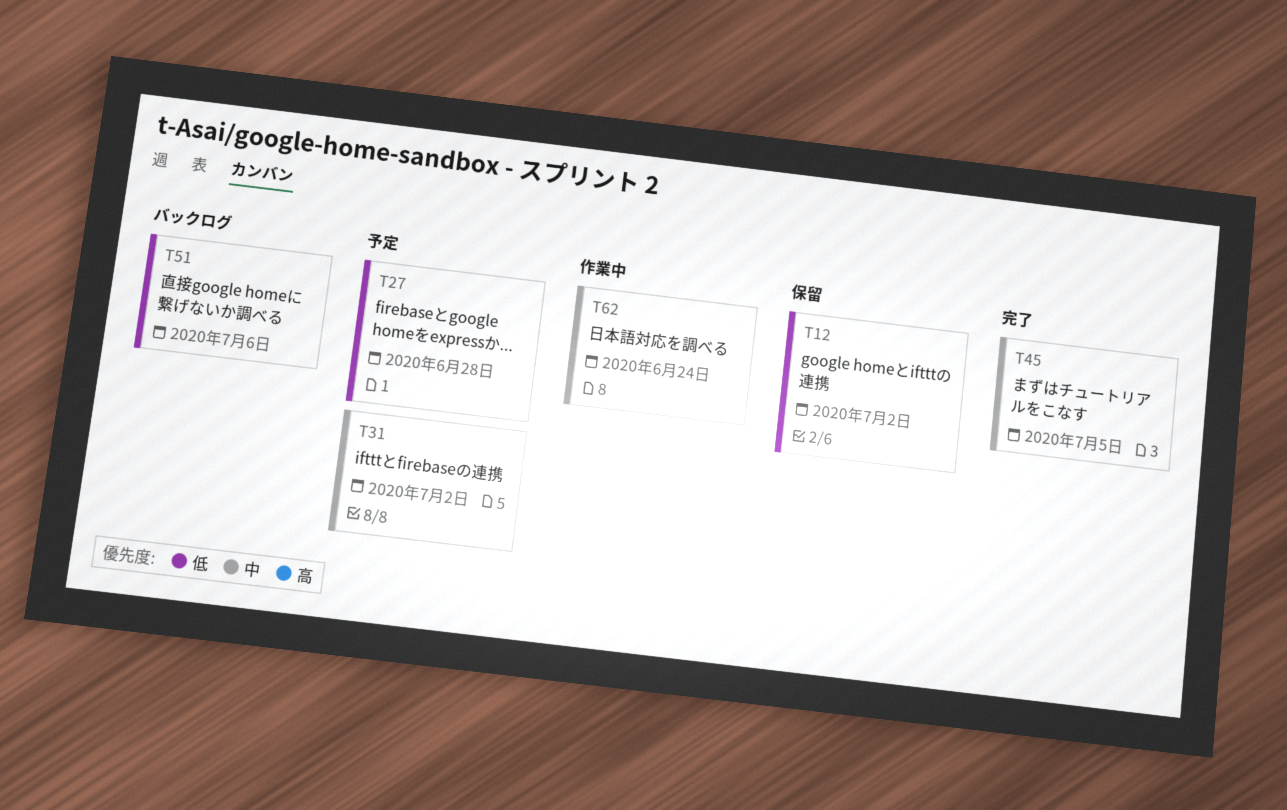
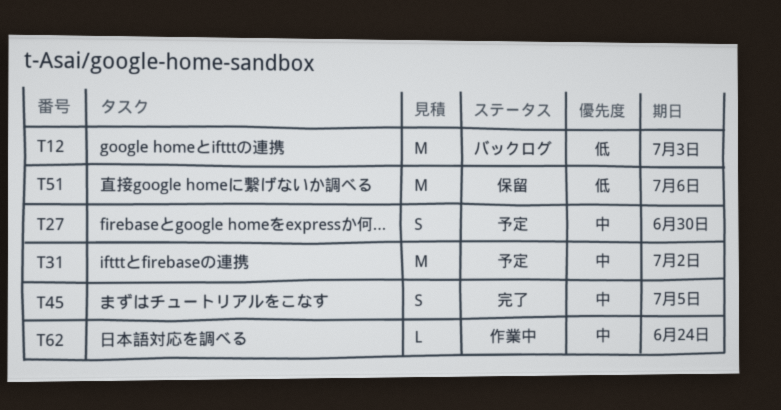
T12, status: 保留 -> バックログ
T12, due: Jul 2 -> Jul 3
T27, priority: 低 -> 中
T27, due: Jun 28 -> Jun 30
T51, status: バックログ -> 保留

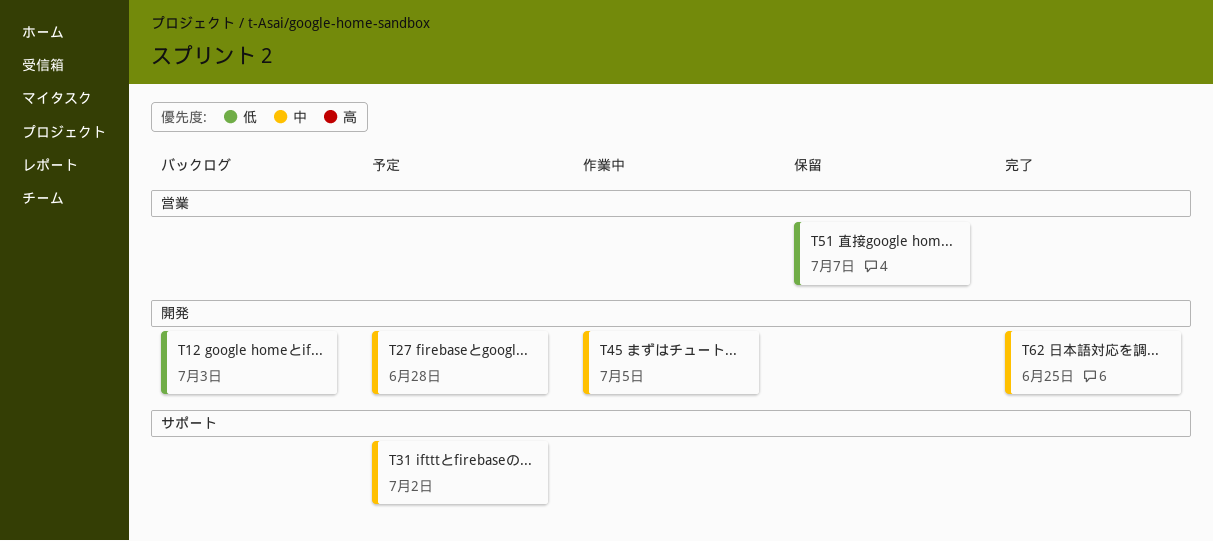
T27, due: Jun 30 -> Jun 28
T45, status: 完了 -> 作業中
T51, due: Jul 6 -> Jul 7
T62, status: 作業中 -> 完了
T62, due: Jun 24 -> Jun 25

